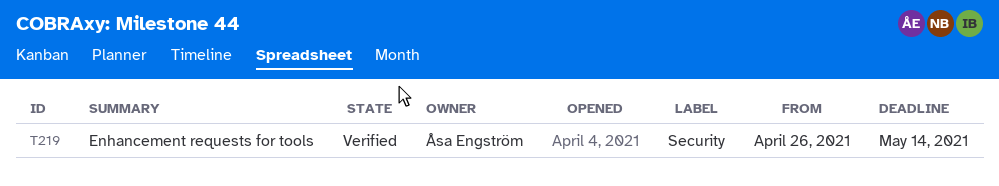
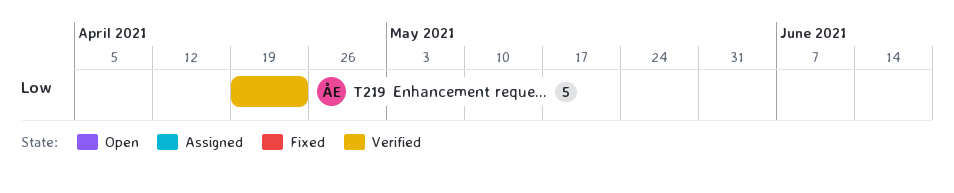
T219, start: Apr 26 -> Apr 19
T219, due: May 14 -> Apr 23

